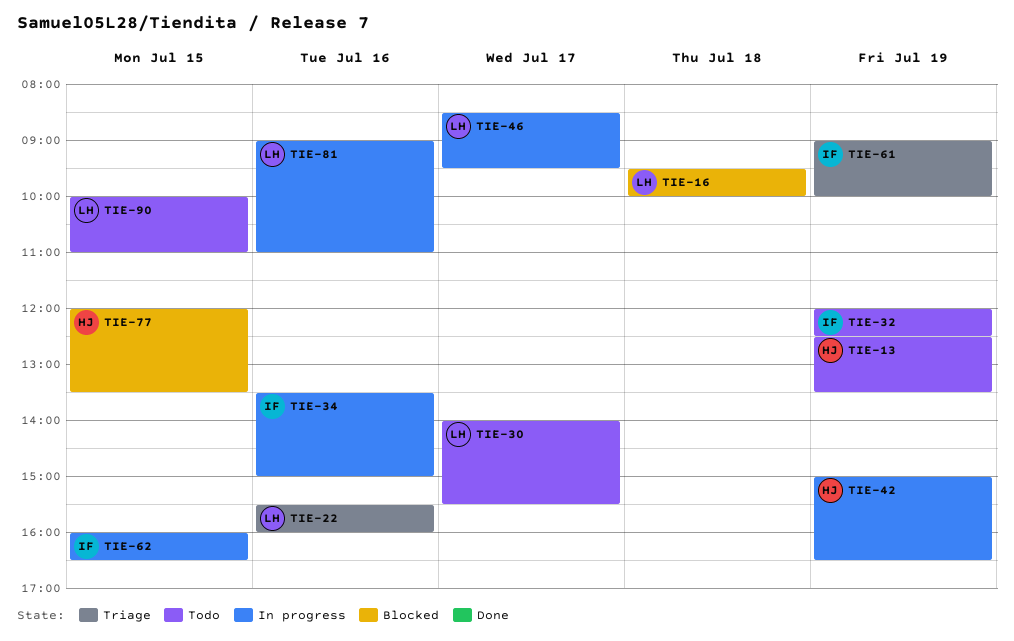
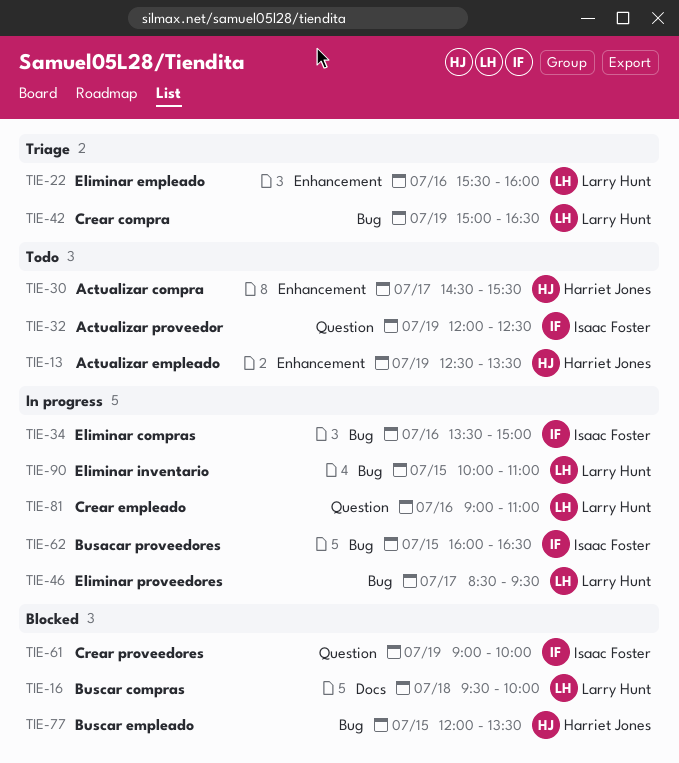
TIE-30, owner: Larry Hunt -> Harriet Jones
TIE-30, begins: 14:00 -> 14:30
TIE-42, status: In progress -> Triage
TIE-42, owner: Harriet Jones -> Larry Hunt
TIE-61, status: Triage -> Blocked
TIE-90, status: Todo -> In progress

